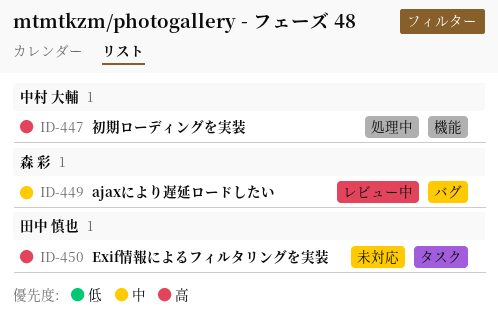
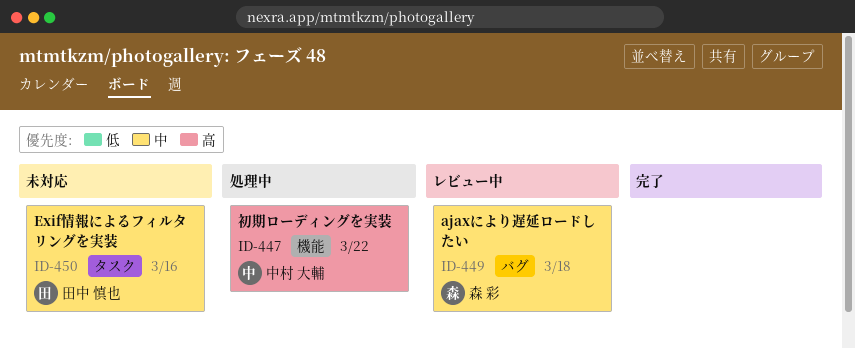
ID-450, priority: 高 -> 中

